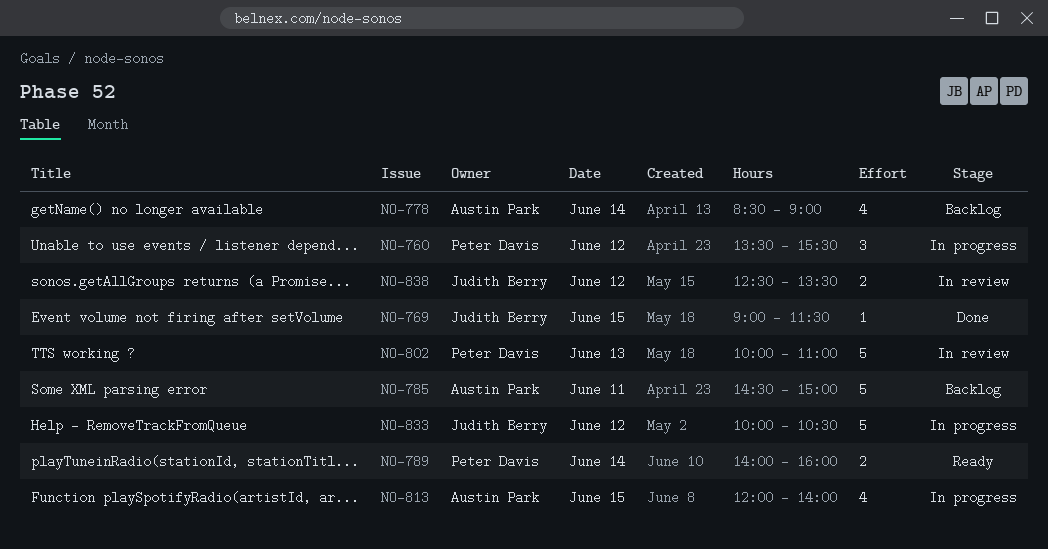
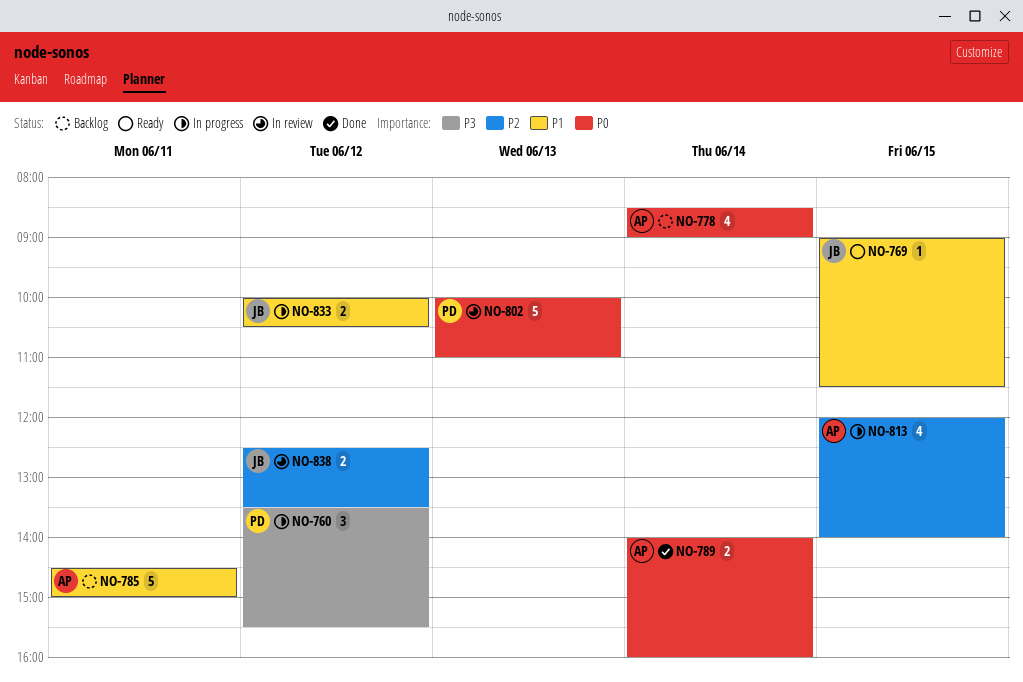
NO-769, status: Done -> Ready
NO-789, status: Ready -> Done
NO-789, owner: Peter Davis -> Austin Park
NO-833, estimate: 5 -> 2

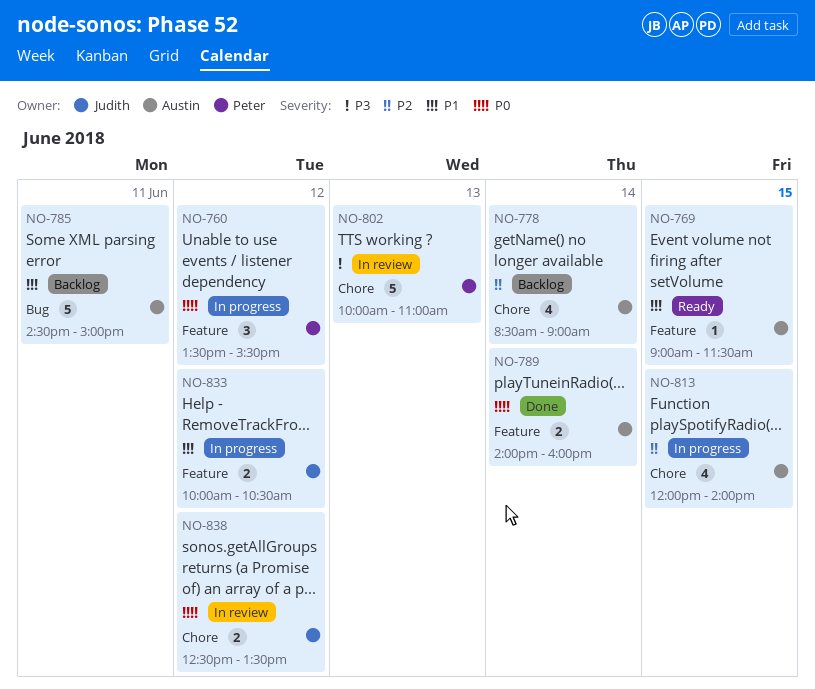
NO-760, priority: P3 -> P0
NO-769, owner: Judith -> Austin
NO-778, priority: P0 -> P2
NO-802, priority: P0 -> P3
NO-838, priority: P2 -> P0

